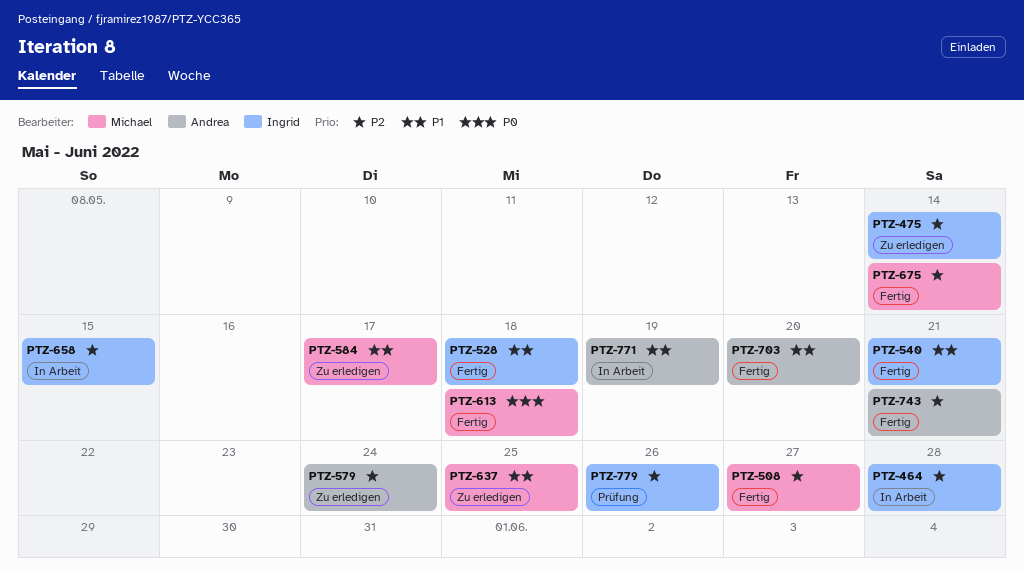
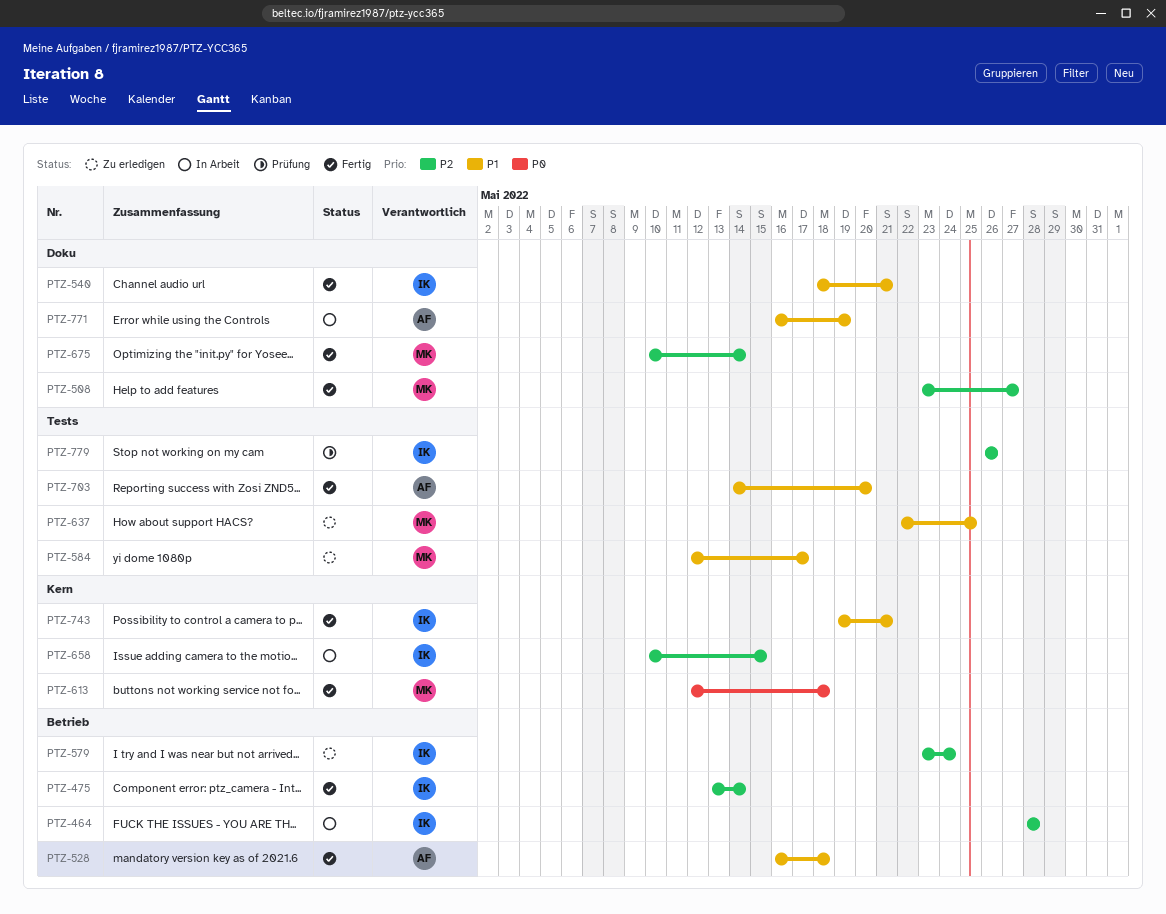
PTZ-475, status: Zu erledigen -> Fertig
PTZ-528, owner: Ingrid -> Andrea
PTZ-579, owner: Andrea -> Ingrid
PTZ-743, owner: Andrea -> Ingrid
PTZ-743, priority: P2 -> P1

